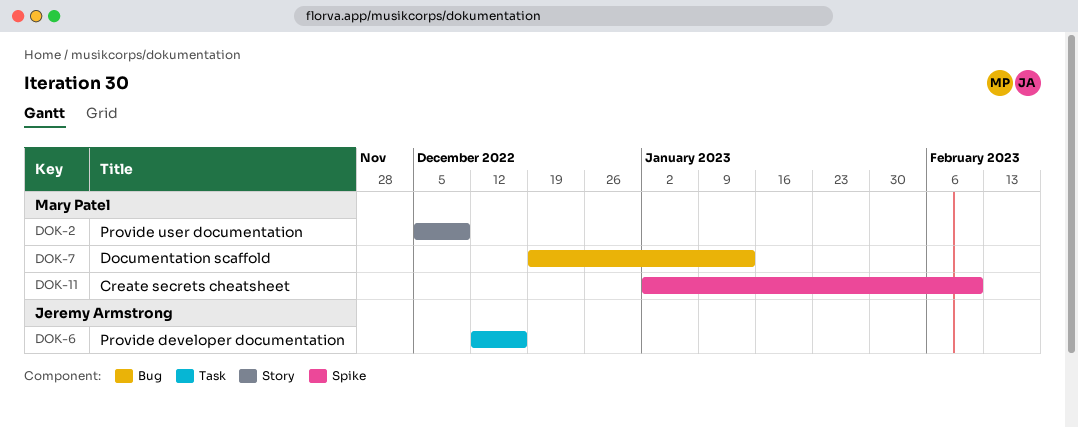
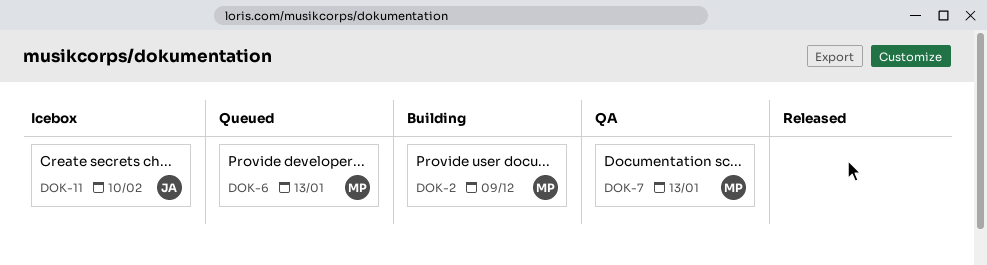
DOK-6, owner: Jeremy Armstrong -> Mary Patel
DOK-6, due: Dec 16 -> Jan 13
DOK-11, owner: Mary Patel -> Jeremy Armstrong

